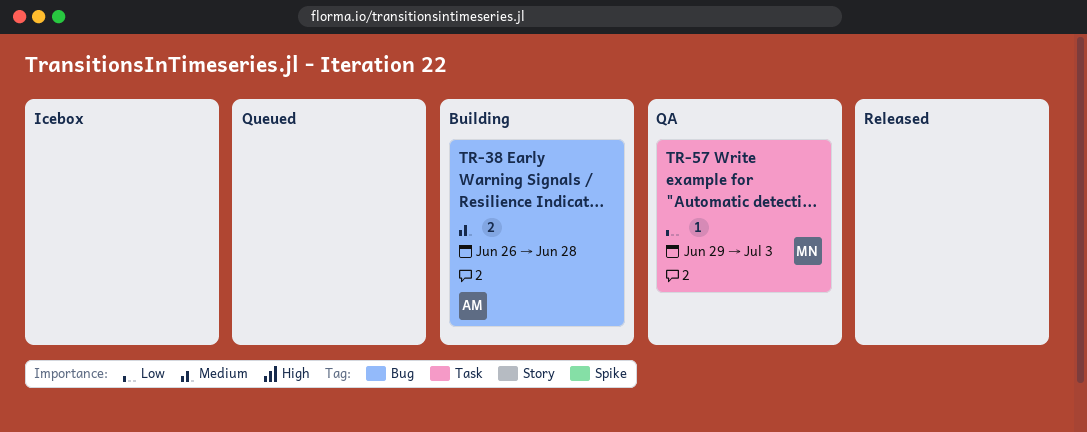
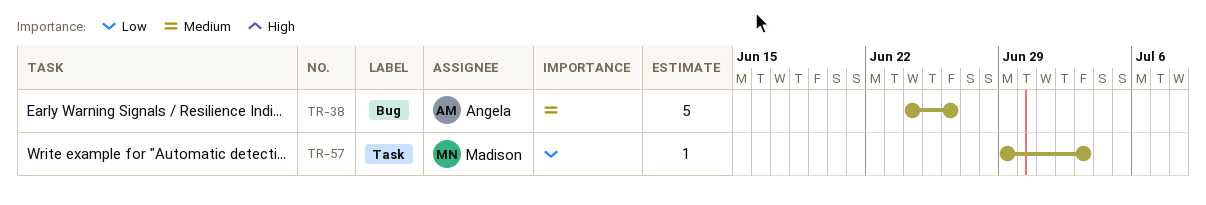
TR-38, estimate: 2 -> 5
TR-38, start: Jun 26 -> Jun 24
TR-38, due: Jun 28 -> Jun 26

